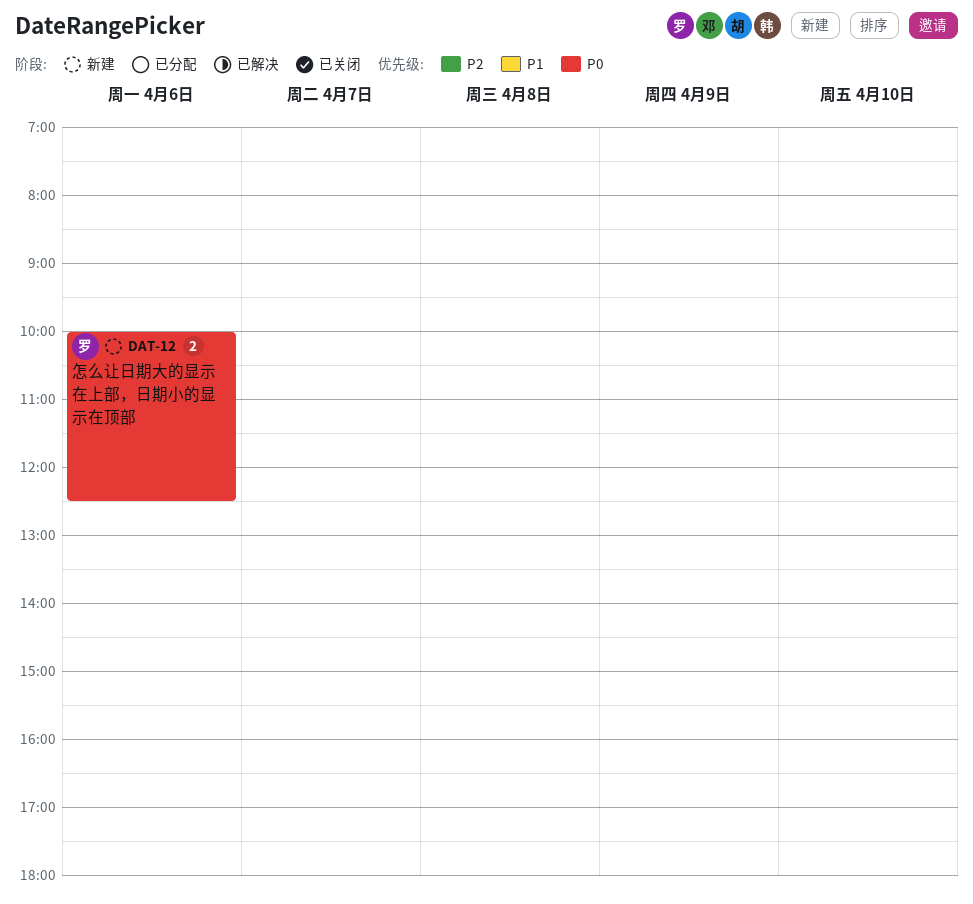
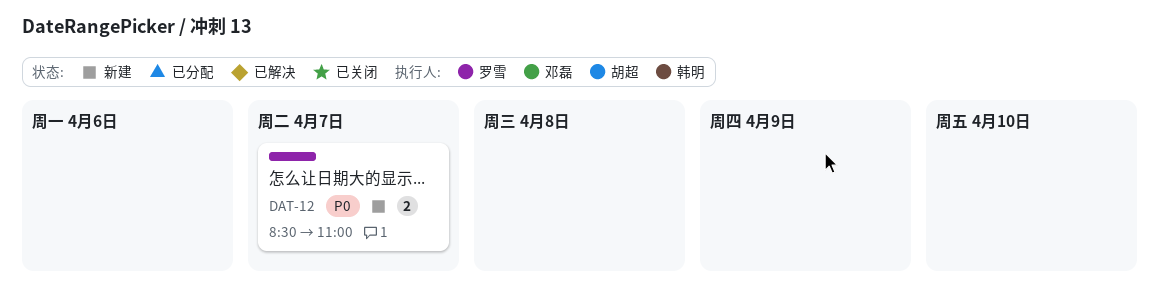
DAT-12, day: Apr 6 -> Apr 7
DAT-12, begins: 10:00 -> 08:30
DAT-12, ends: 12:30 -> 11:00

